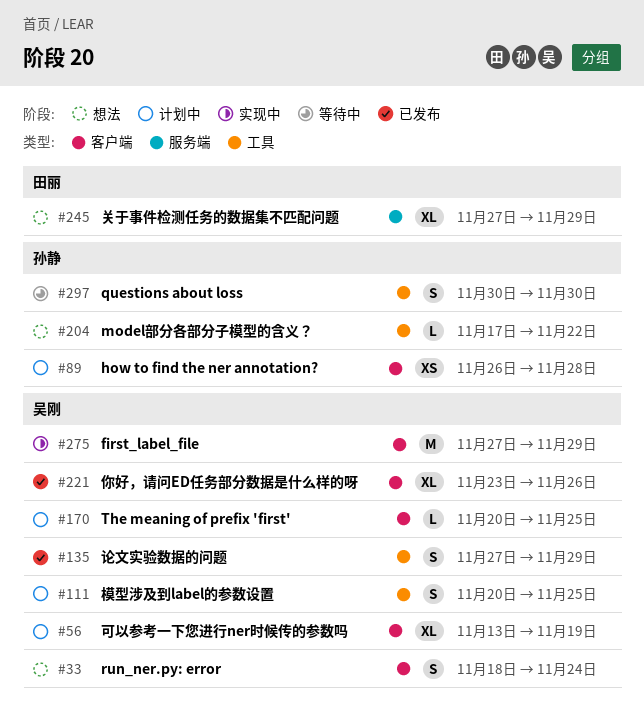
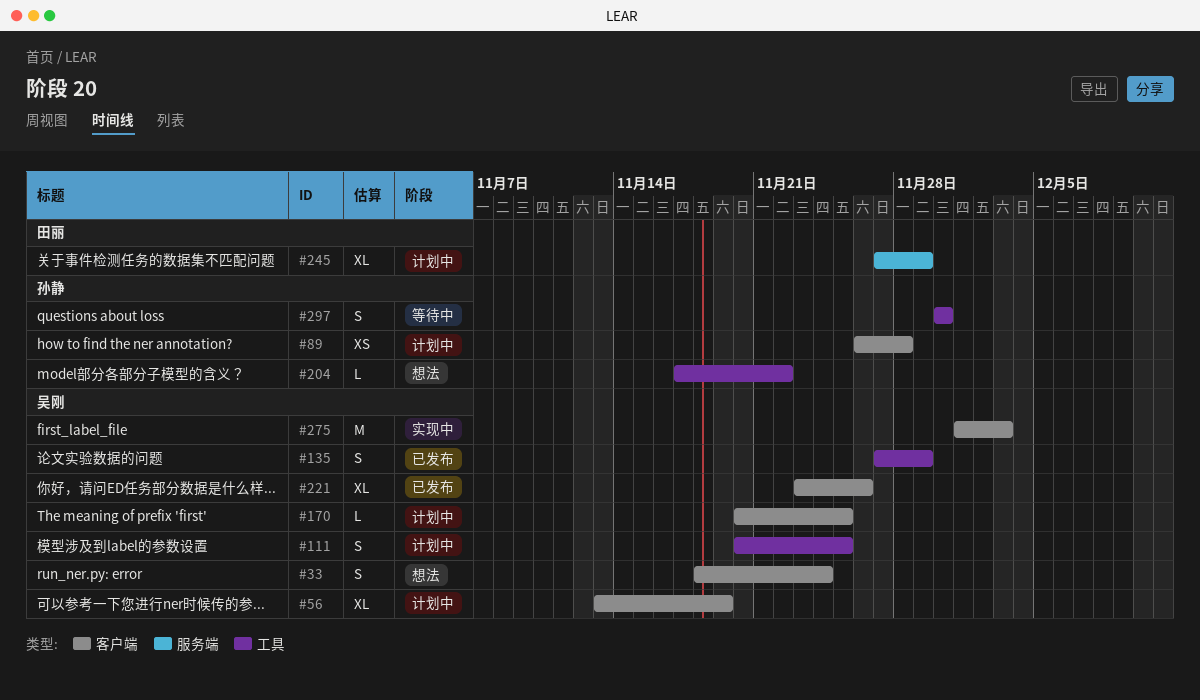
#245, status: 想法 -> 计划中
#275, start: Nov 27 -> Dec 1
#275, due: Nov 29 -> Dec 3

